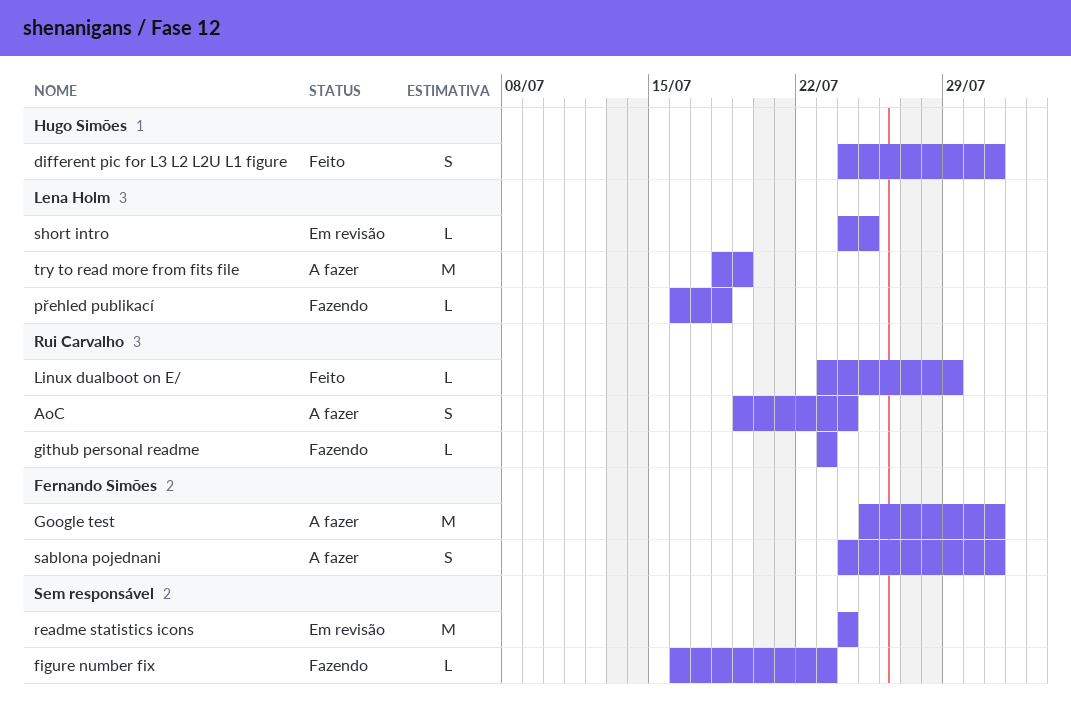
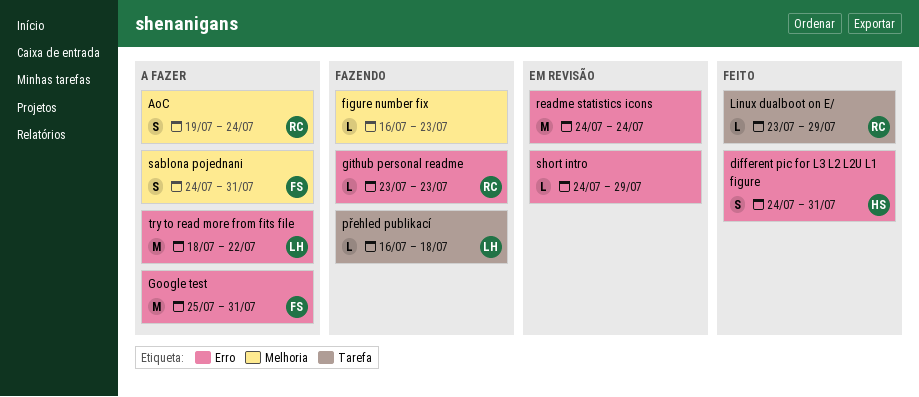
short intro, owner: Lena Holm -> none
short intro, due: Jul 25 -> Jul 29
try to read more from fits file, due: Jul 19 -> Jul 22

